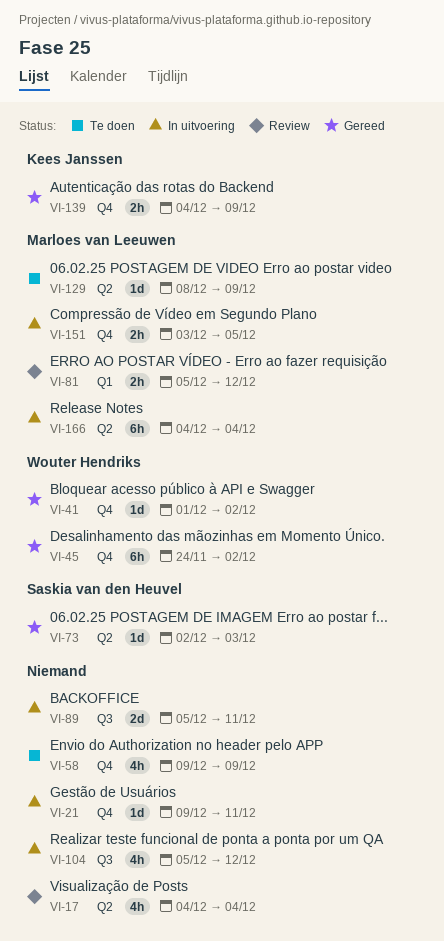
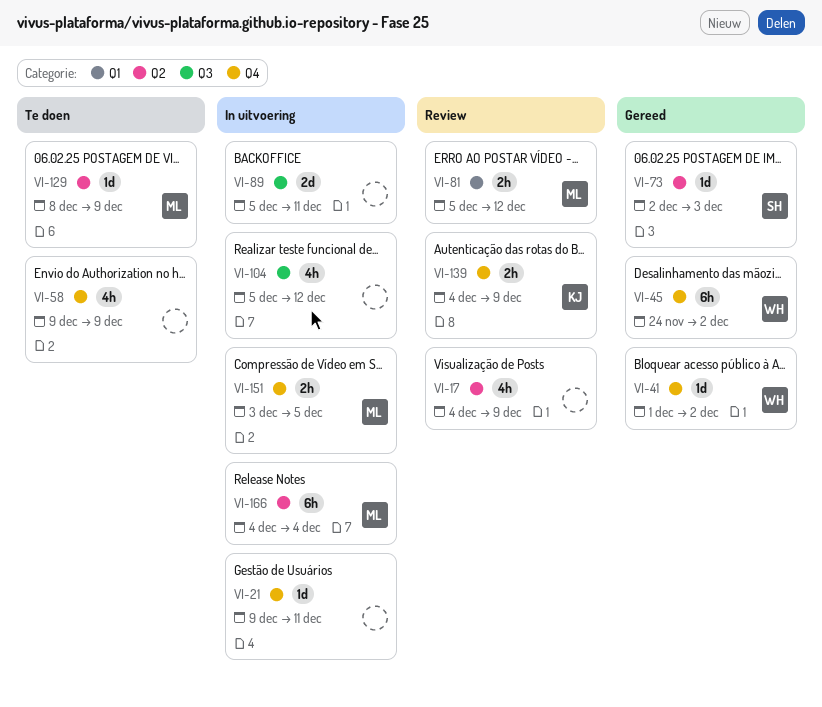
VI-17, due: Dec 4 -> Dec 9
VI-139, status: Gereed -> Review

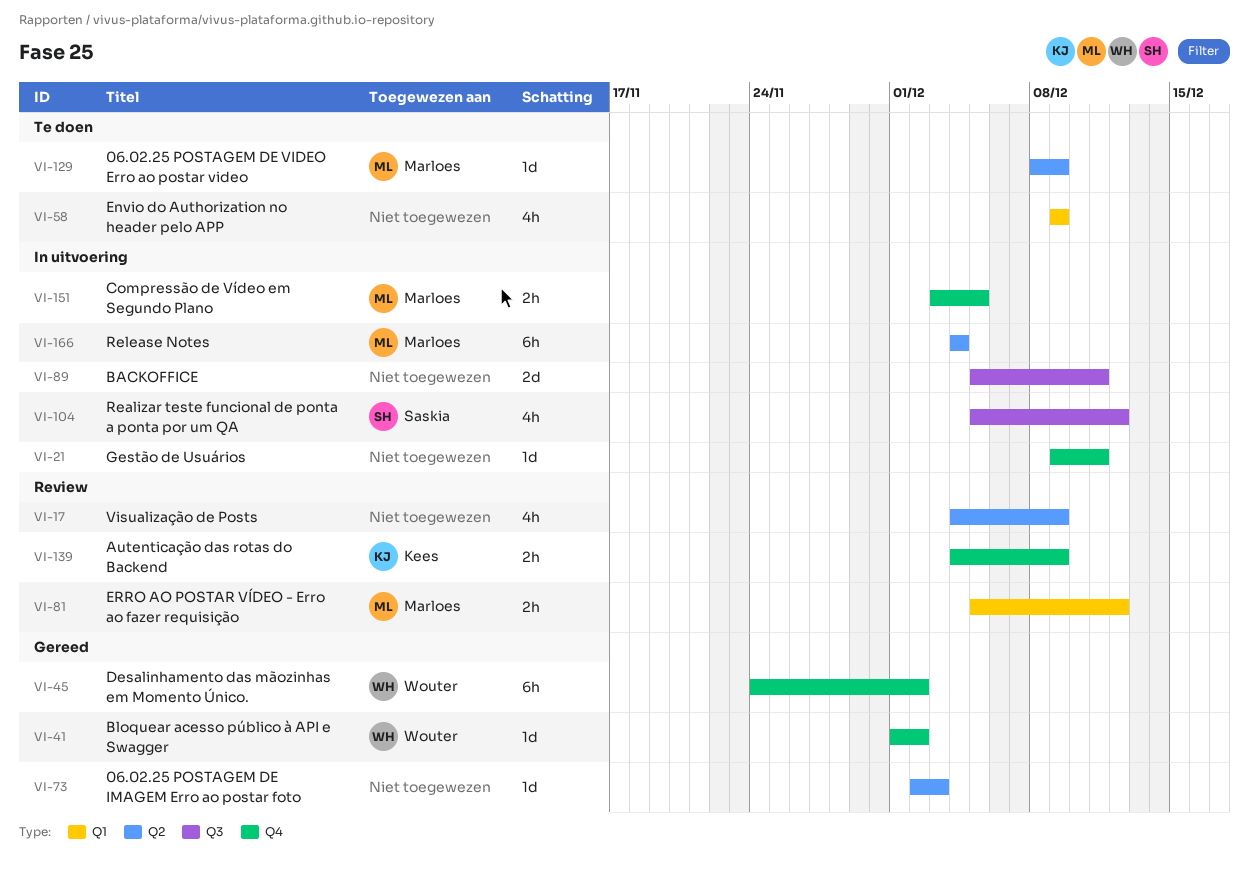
VI-58, label: Q4 -> Q1
VI-73, owner: Saskia -> none
VI-104, owner: none -> Saskia

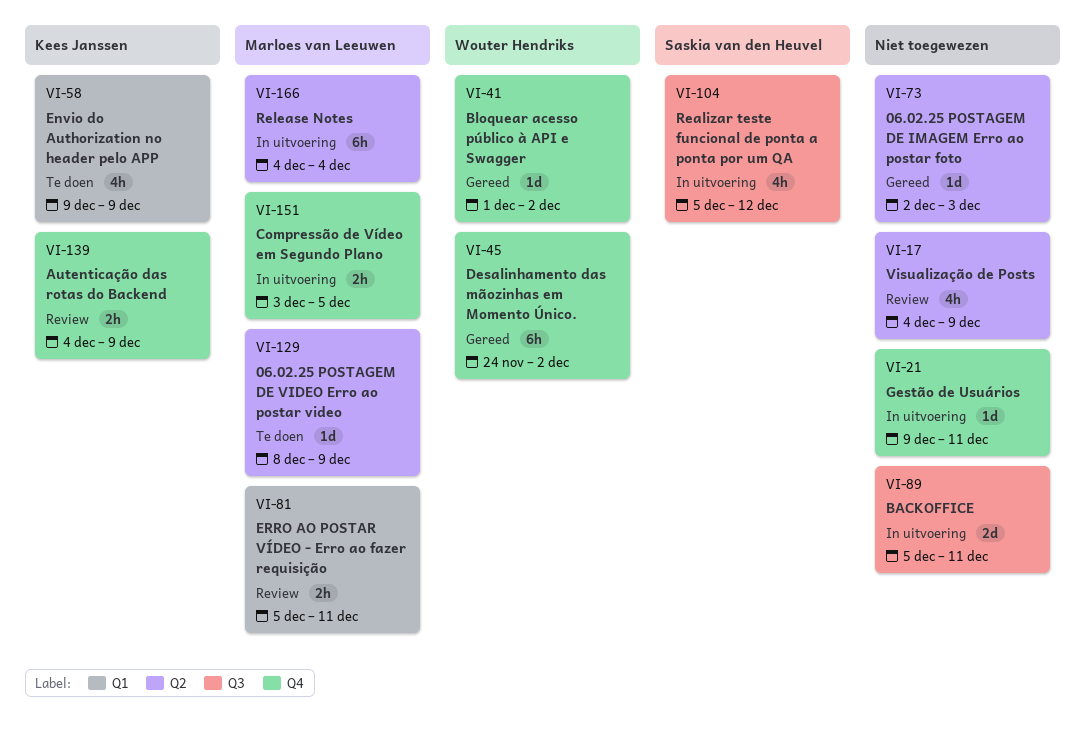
VI-58, owner: none -> Kees Janssen
VI-81, due: Dec 12 -> Dec 11

